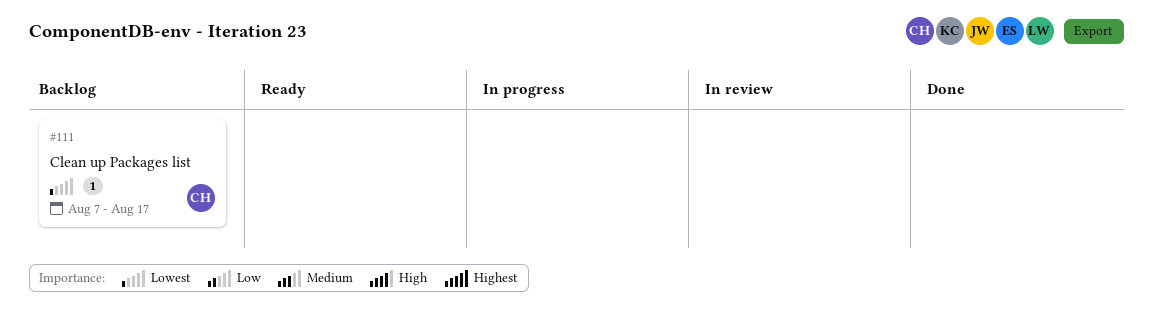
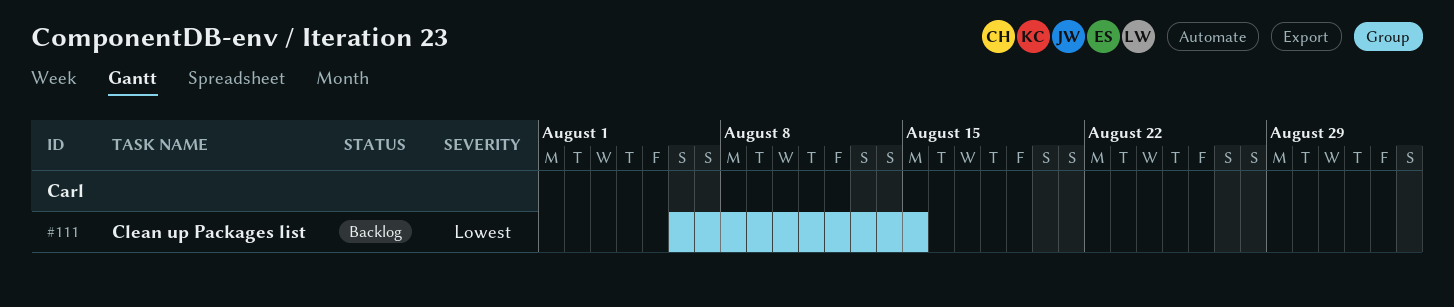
#111, start: Aug 7 -> Aug 6
#111, due: Aug 17 -> Aug 15

